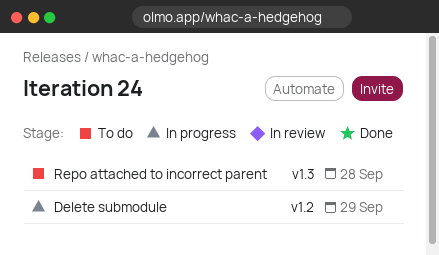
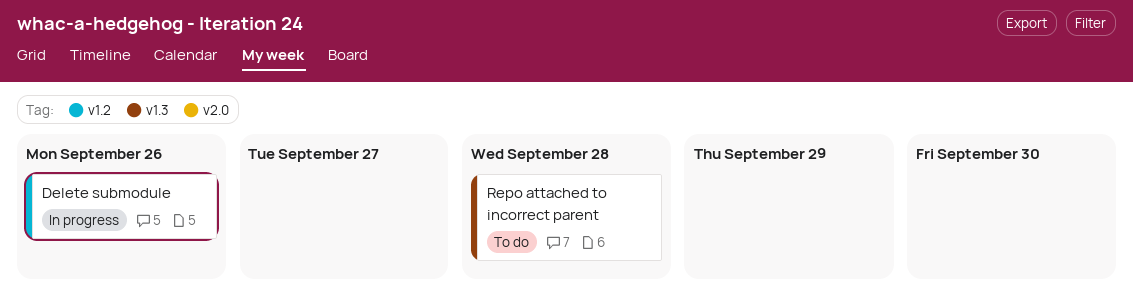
Delete submodule, due: Sep 29 -> Sep 26

